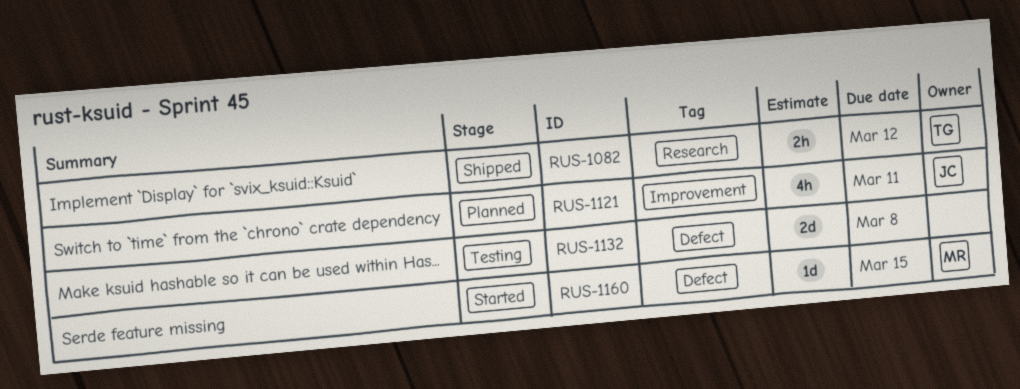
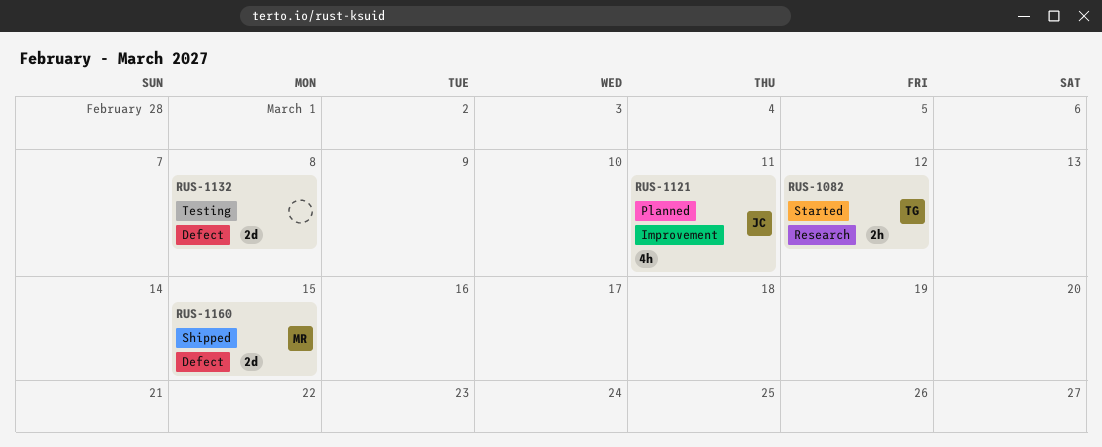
RUS-1082, status: Shipped -> Started
RUS-1160, status: Started -> Shipped
RUS-1160, estimate: 1d -> 2d

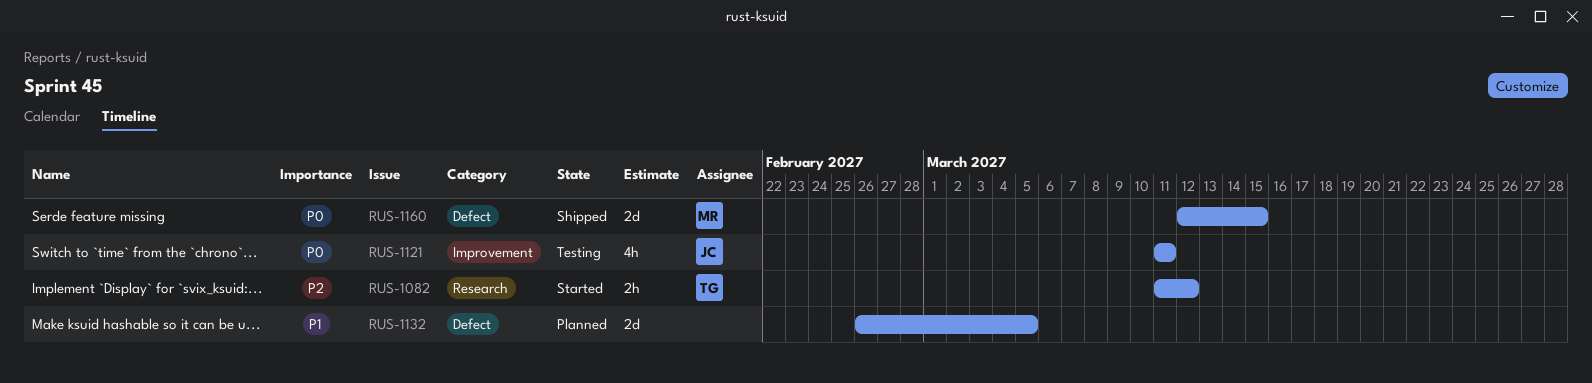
RUS-1121, status: Planned -> Testing
RUS-1132, status: Testing -> Planned
RUS-1132, due: Mar 8 -> Mar 5

